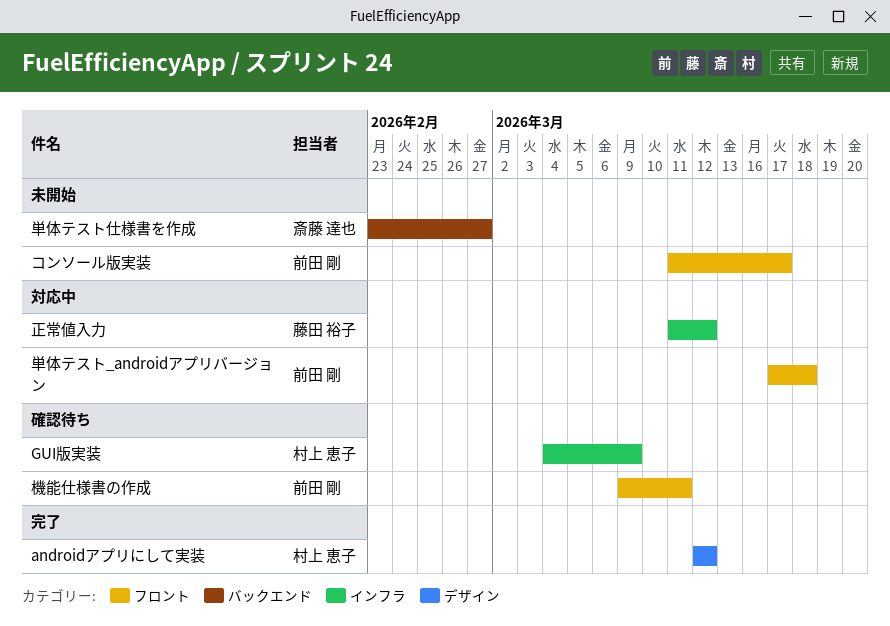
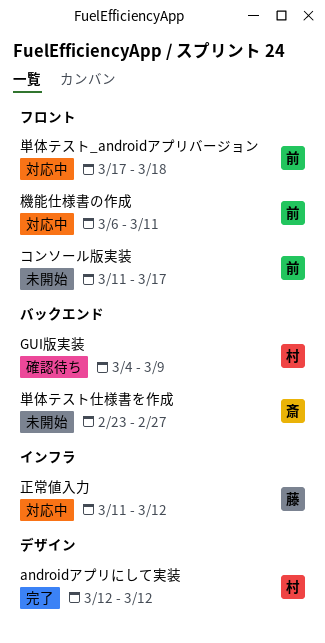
GUI版実装, label: インフラ -> バックエンド
機能仕様書の作成, status: 確認待ち -> 対応中
機能仕様書の作成, start: Mar 9 -> Mar 6

